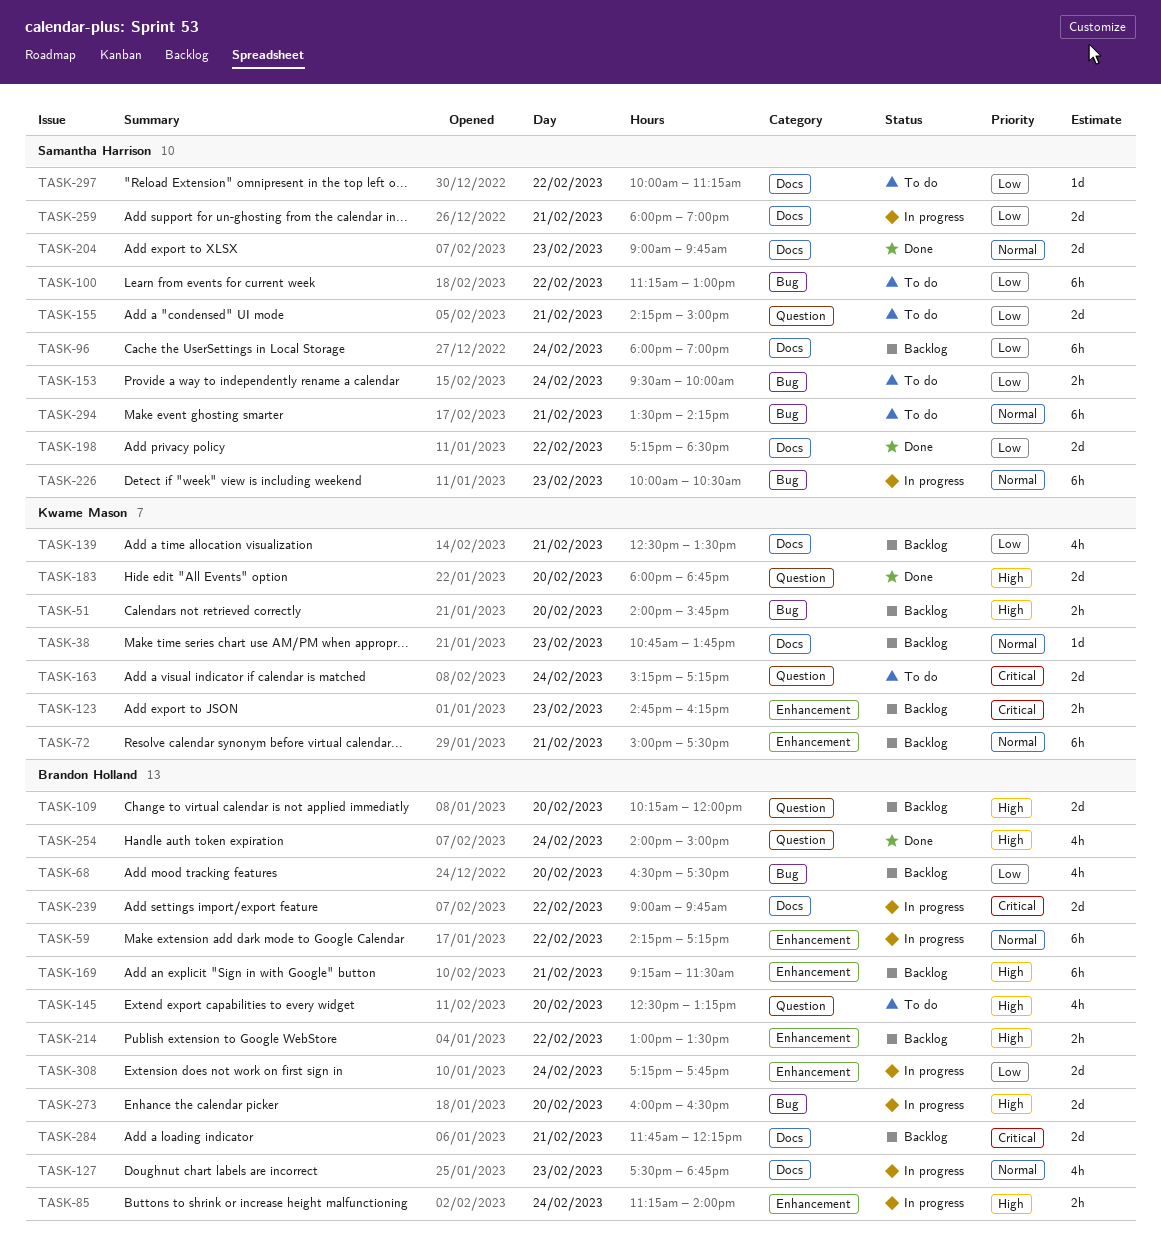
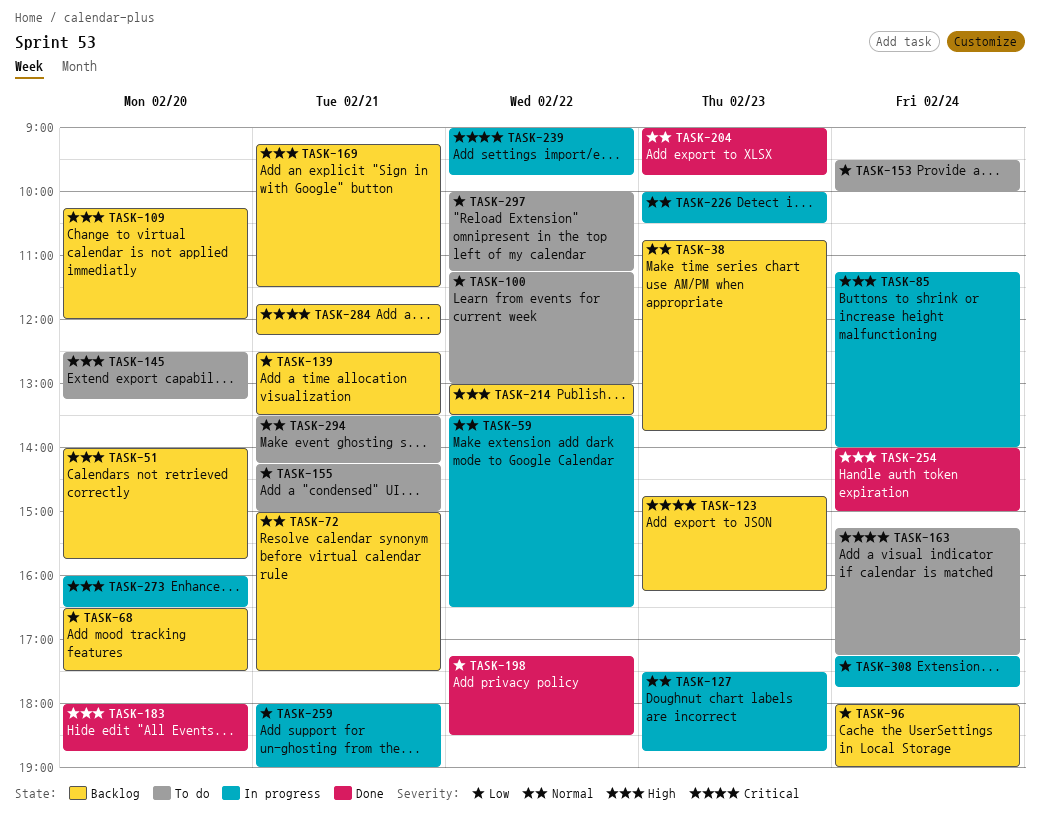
TASK-59, begins: 14:15 -> 13:30
TASK-59, ends: 17:15 -> 16:30

